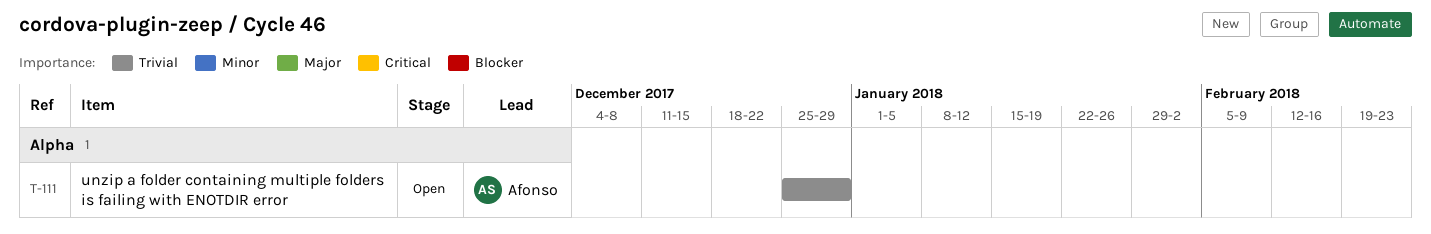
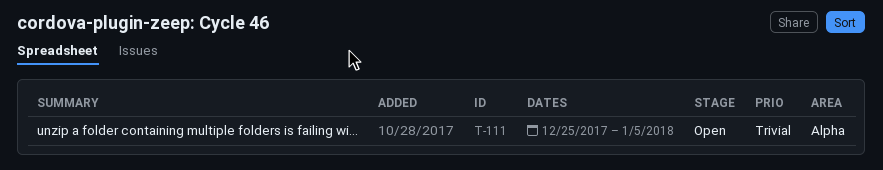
T-111, due: Dec 29 -> Jan 5

